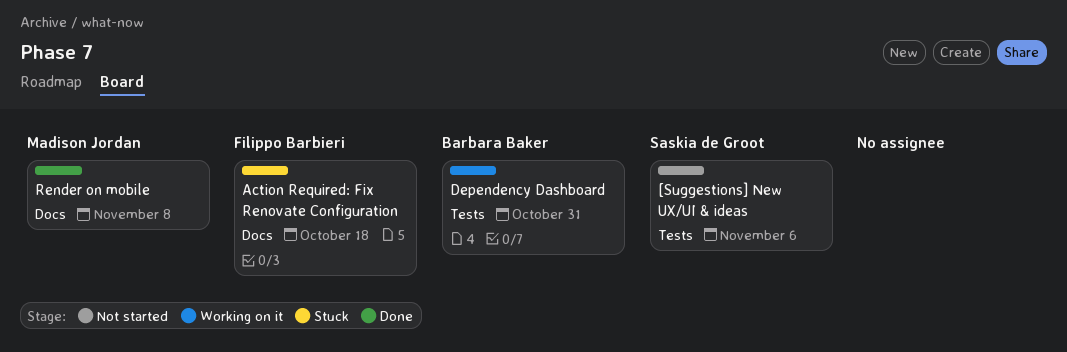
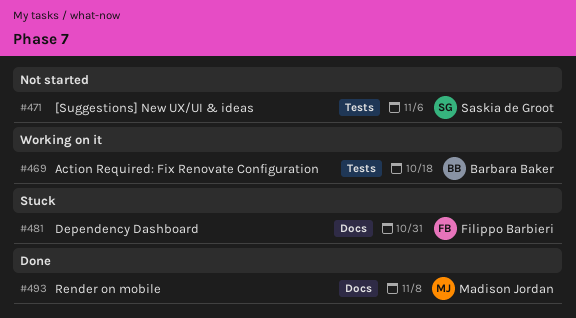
Action Required: Fix Renovate Configuration, status: Stuck -> Working on it
Action Required: Fix Renovate Configuration, owner: Filippo Barbieri -> Barbara Baker
Action Required: Fix Renovate Configuration, label: Docs -> Tests
Dependency Dashboard, status: Working on it -> Stuck
Dependency Dashboard, owner: Barbara Baker -> Filippo Barbieri
Dependency Dashboard, label: Tests -> Docs

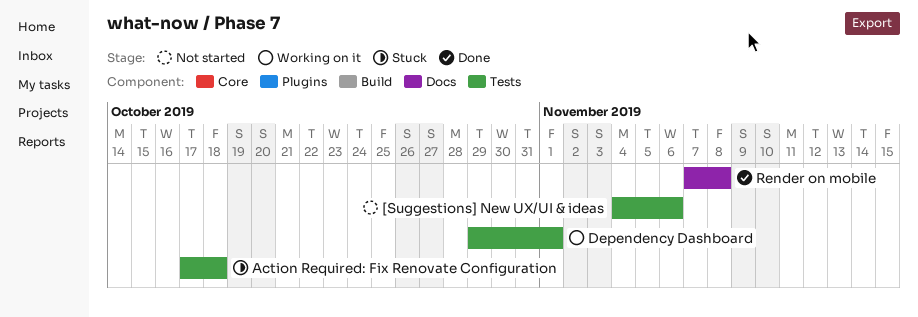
Action Required: Fix Renovate Configuration, status: Working on it -> Stuck
Dependency Dashboard, status: Stuck -> Working on it
Dependency Dashboard, label: Docs -> Tests
Dependency Dashboard, due: Oct 31 -> Nov 1

